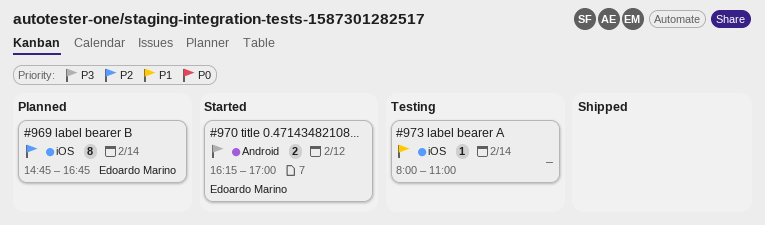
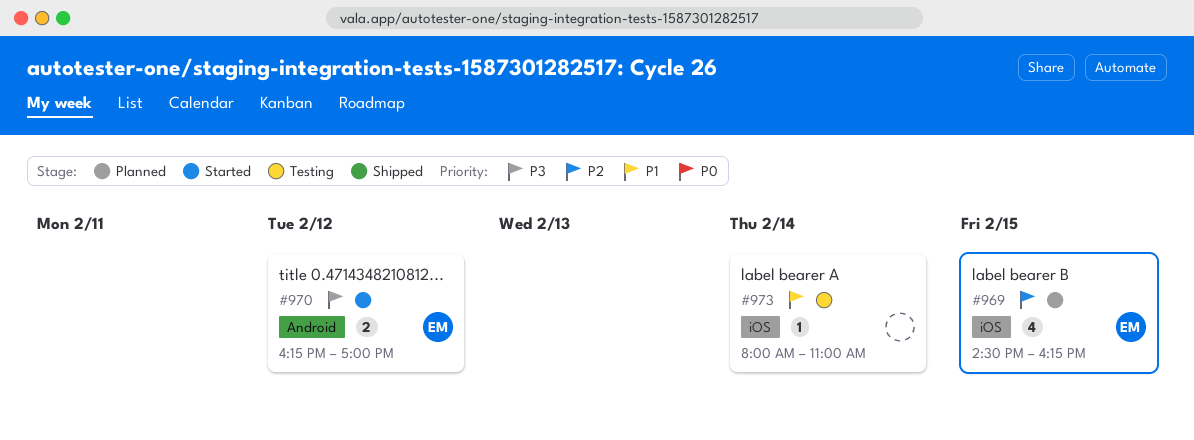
#969, estimate: 8 -> 4
#969, day: Feb 14 -> Feb 15
#969, begins: 14:45 -> 14:30
#969, ends: 16:45 -> 16:15

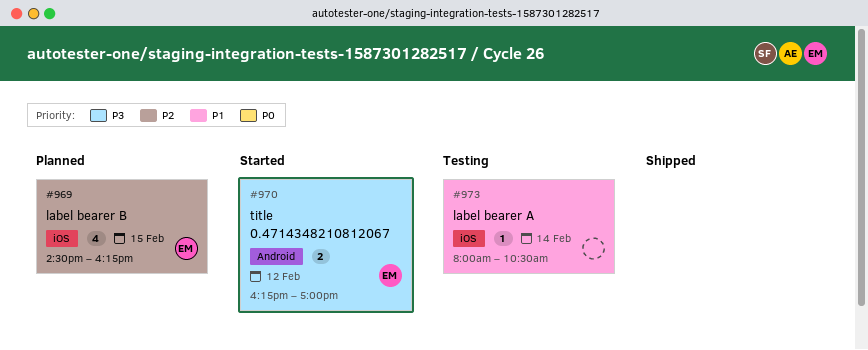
#973, ends: 11:00 -> 10:30

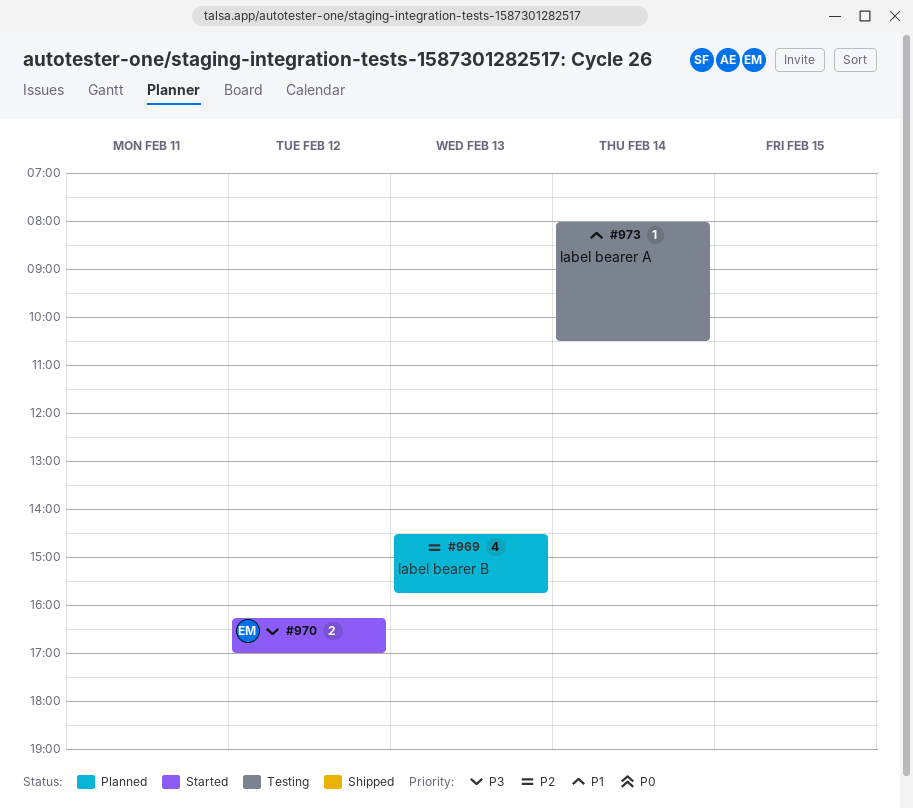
#969, owner: EM -> none
#969, day: Feb 15 -> Feb 13
#969, ends: 16:15 -> 15:45

